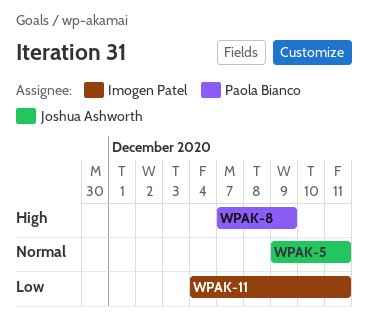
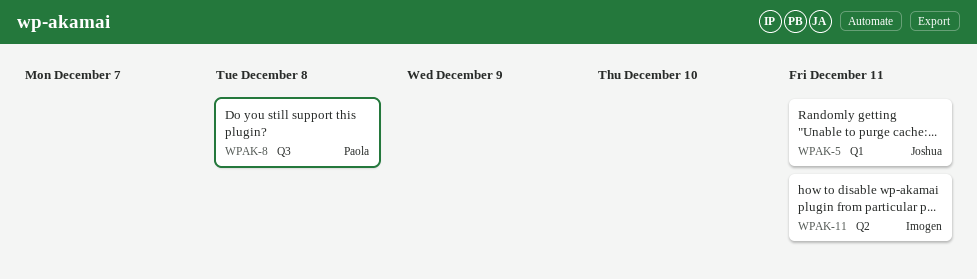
WPAK-8, due: Dec 9 -> Dec 8

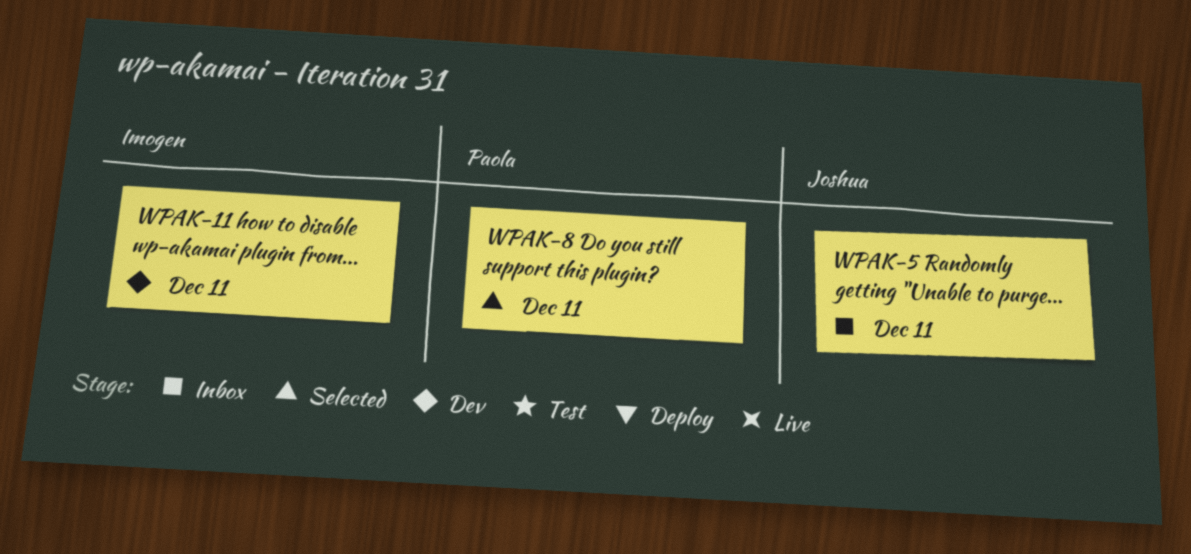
WPAK-8, due: Dec 8 -> Dec 11

